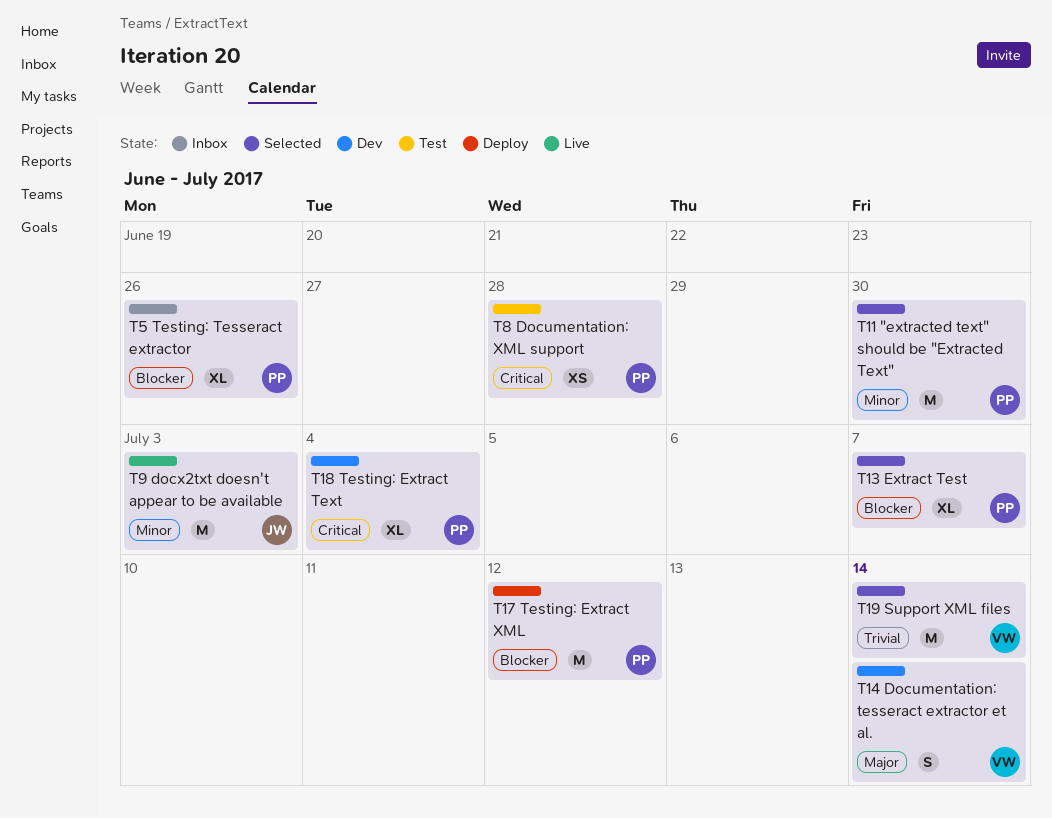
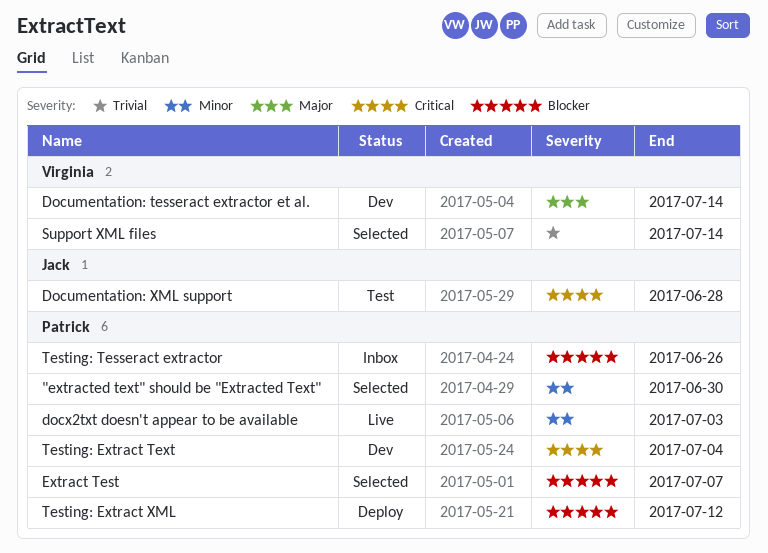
Documentation: XML support, owner: Patrick -> Jack
docx2txt doesn't appear to be available, owner: Jack -> Patrick

